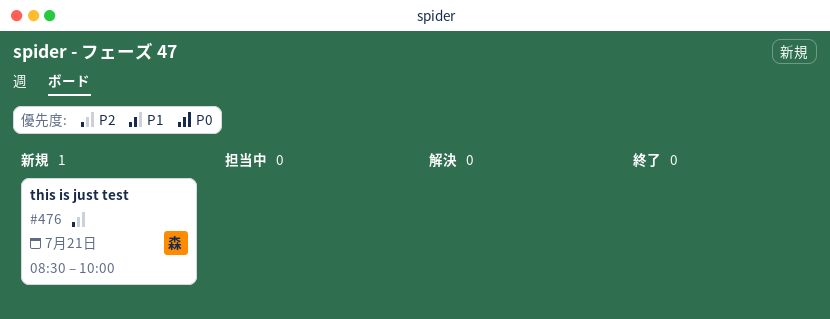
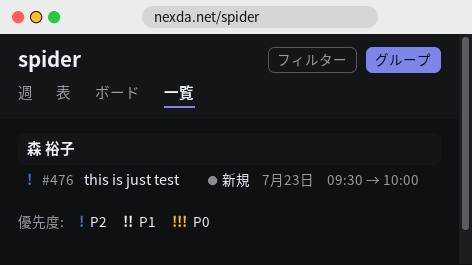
#476, day: Jul 21 -> Jul 23
#476, begins: 08:30 -> 09:30

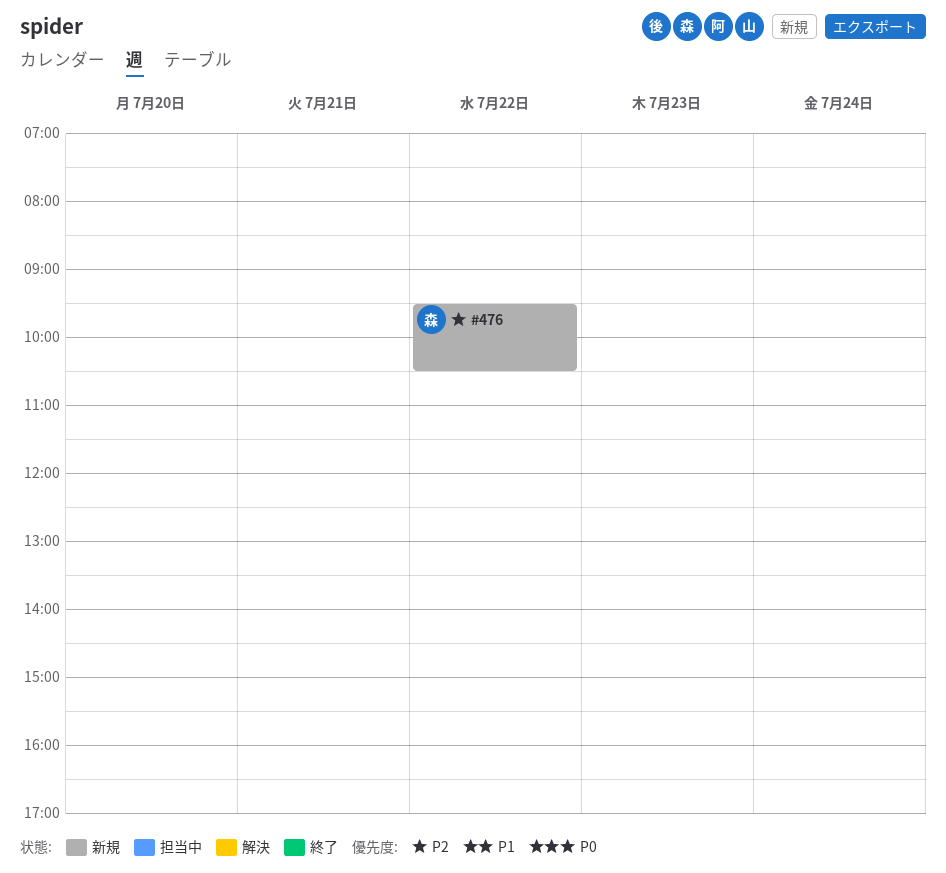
#476, day: Jul 23 -> Jul 22
#476, ends: 10:00 -> 10:30

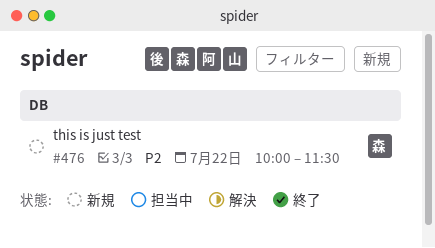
#476, begins: 09:30 -> 10:00
#476, ends: 10:30 -> 11:30

